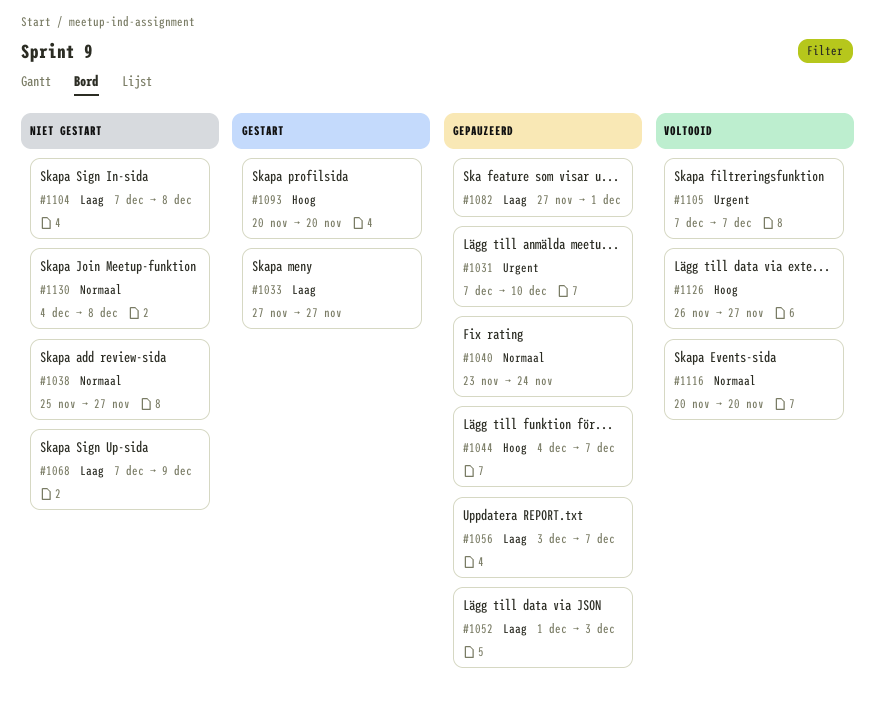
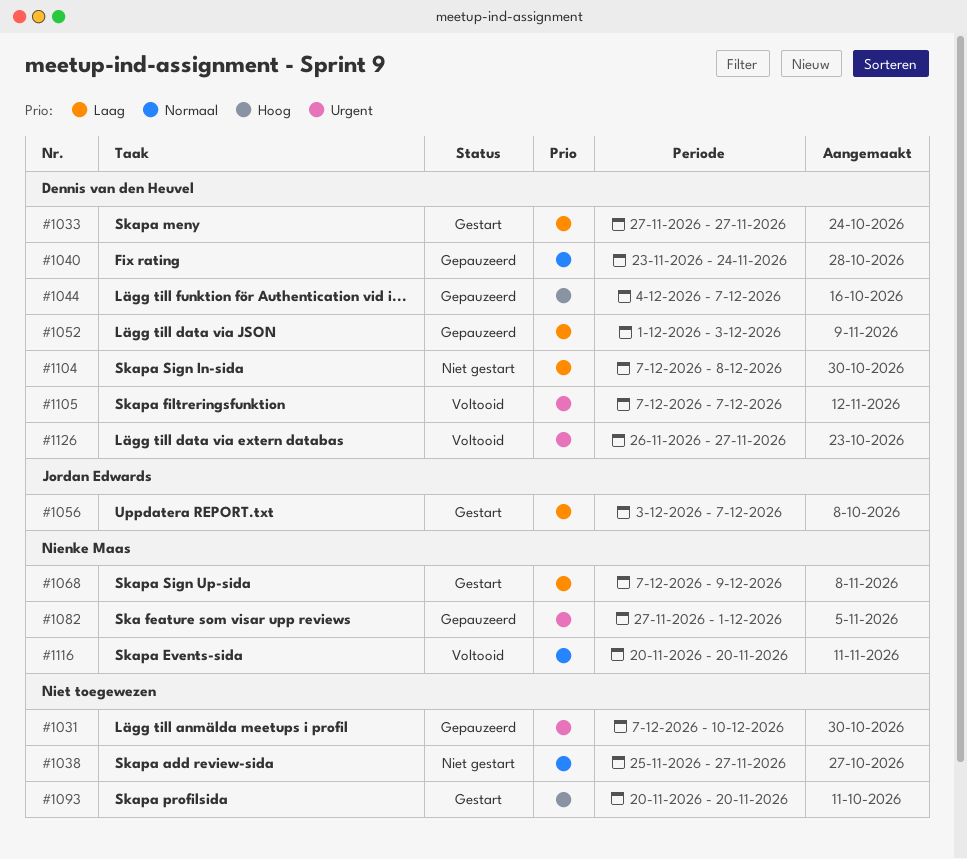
#1056, status: Gepauzeerd -> Gestart
#1068, status: Niet gestart -> Gestart
#1082, priority: Laag -> Urgent
#1126, priority: Hoog -> Urgent
#1130: present -> none

